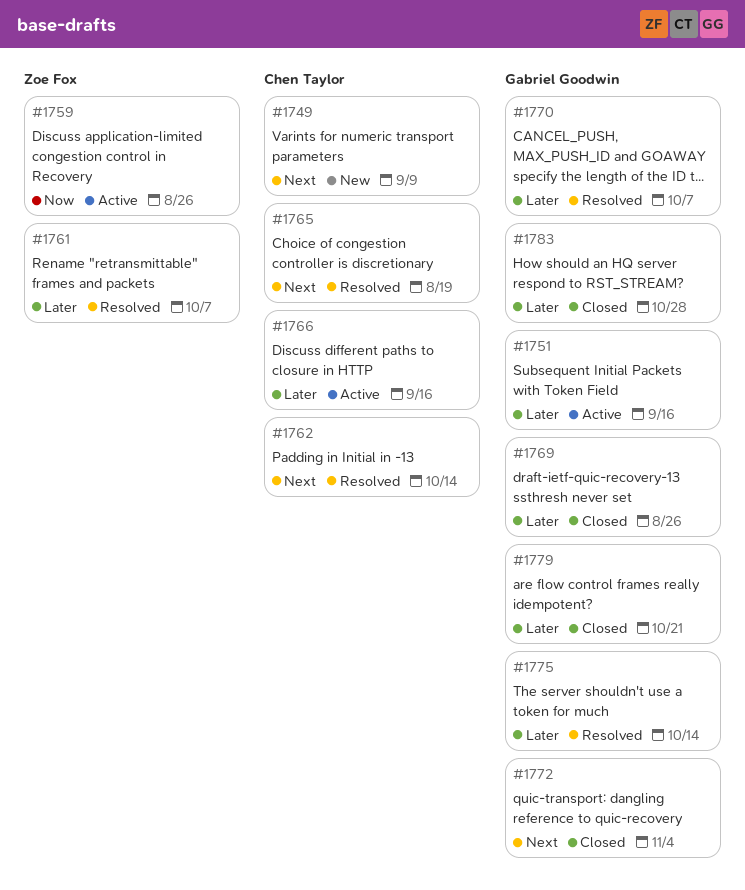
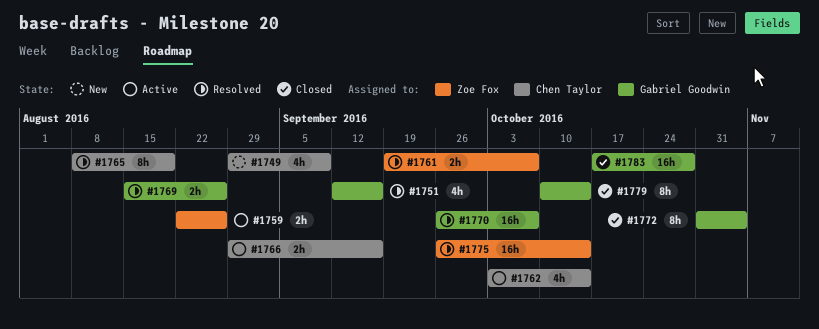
#1751, status: Active -> Resolved
#1762, status: Resolved -> Active
#1769, status: Closed -> Resolved
#1775, owner: Gabriel Goodwin -> Zoe Fox
#1779, due: Oct 21 -> Oct 14

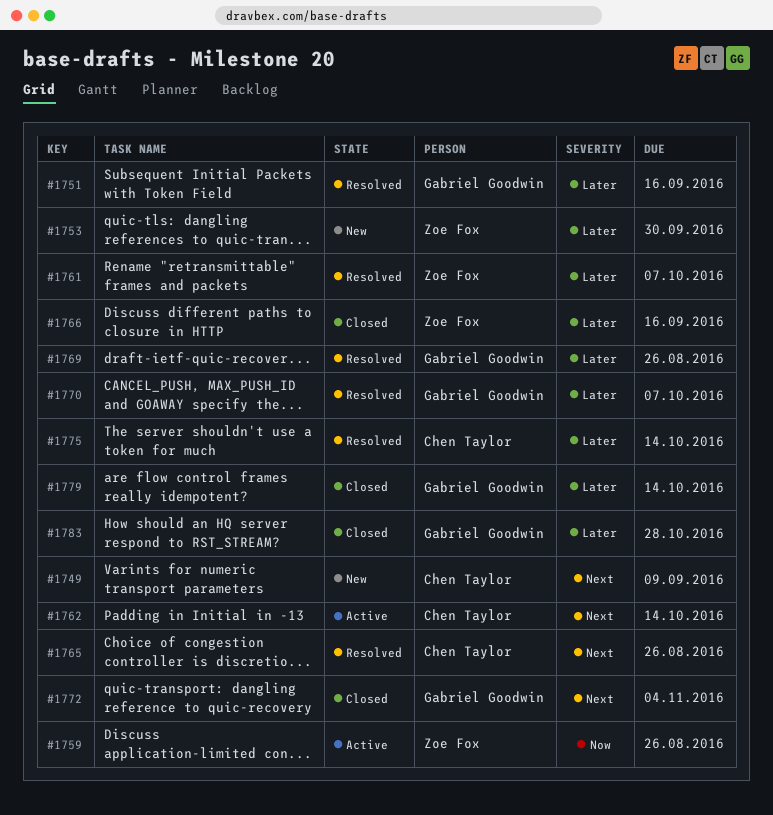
#1753: none -> present
#1765, due: Aug 19 -> Aug 26
#1766, status: Active -> Closed
#1766, owner: Chen Taylor -> Zoe Fox
#1775, owner: Zoe Fox -> Chen Taylor

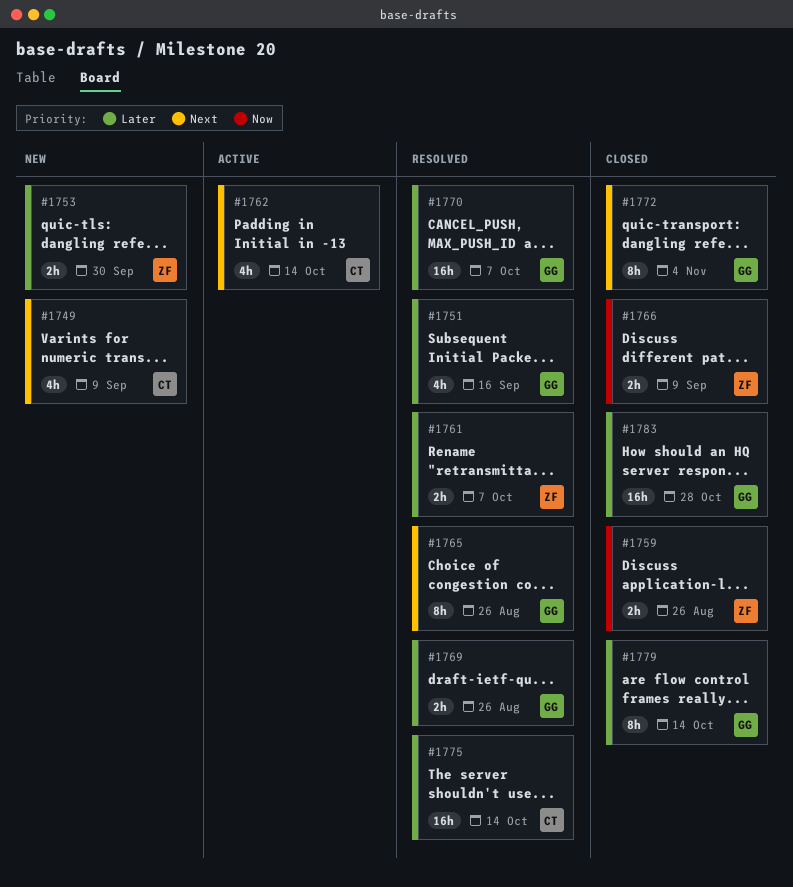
#1759, status: Active -> Closed
#1765, owner: Chen Taylor -> Gabriel Goodwin
#1766, priority: Later -> Now
#1766, due: Sep 16 -> Sep 9

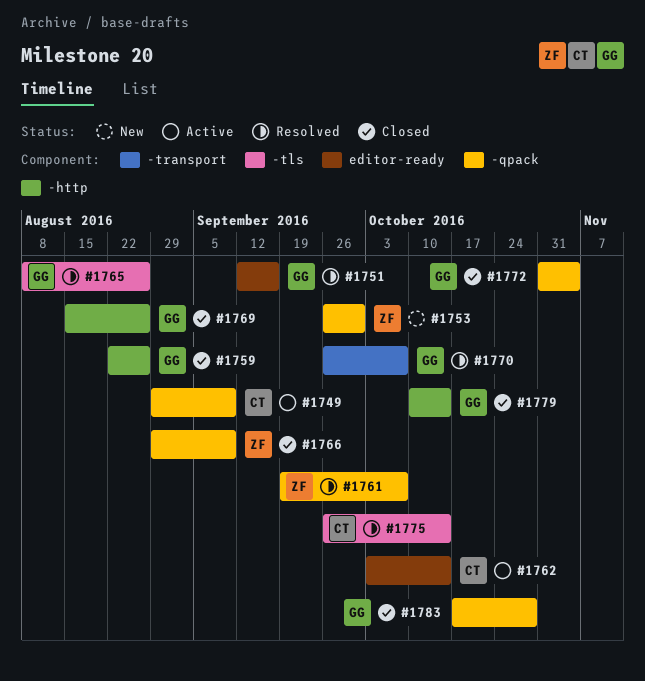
#1749, status: New -> Active
#1759, owner: ZF -> GG
#1769, status: Resolved -> Closed

